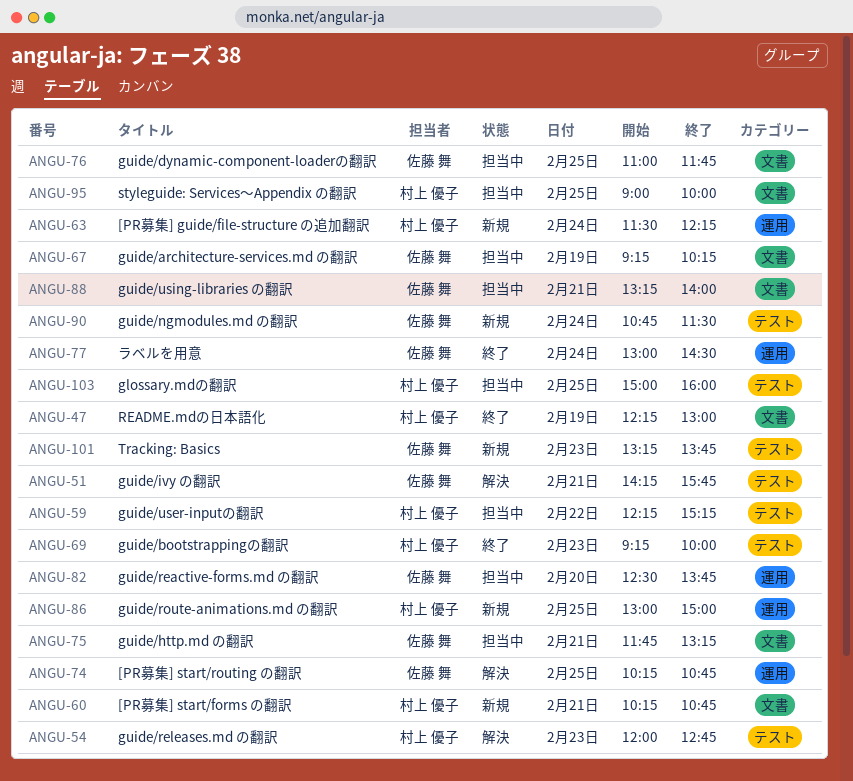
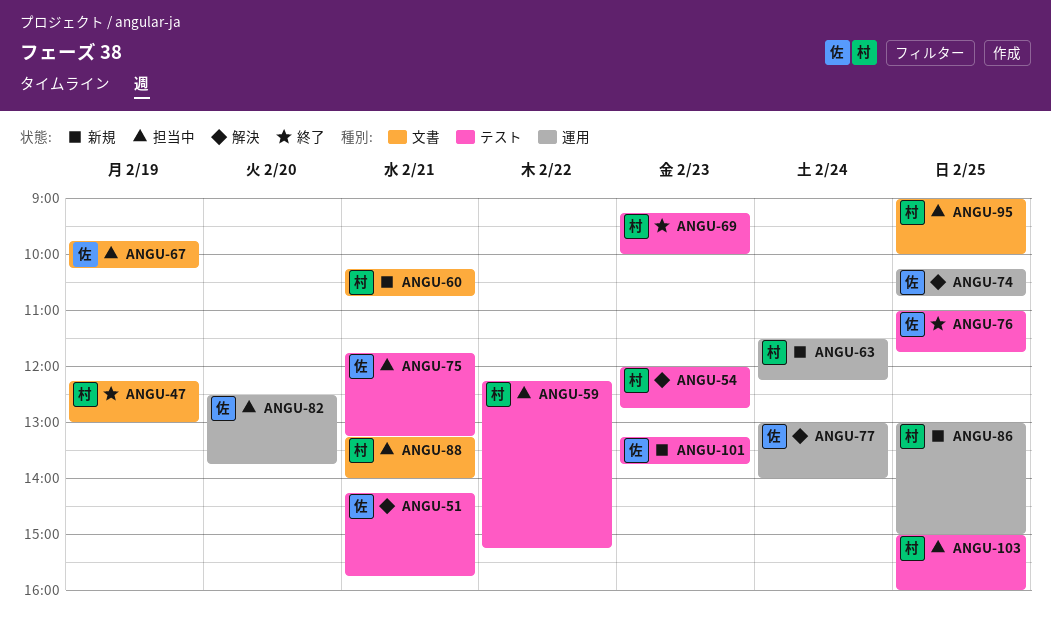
ANGU-67, begins: 09:15 -> 09:45
ANGU-75, label: 文書 -> テスト
ANGU-76, status: 担当中 -> 終了
ANGU-76, label: 文書 -> テスト
ANGU-77, status: 終了 -> 解決
ANGU-77, ends: 14:30 -> 14:00
ANGU-88, owner: 佐藤 舞 -> 村上 優子
ANGU-90: present -> none

